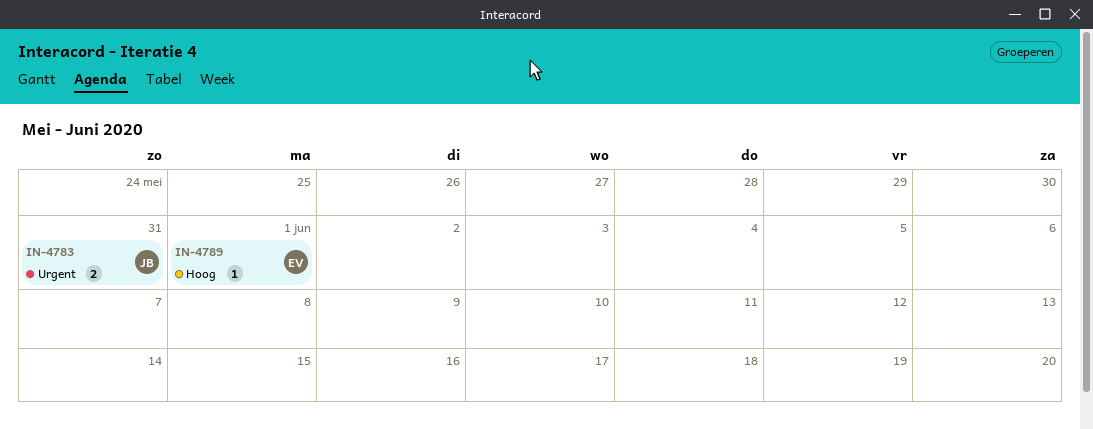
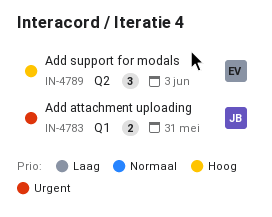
IN-4789, estimate: 1 -> 3
IN-4789, due: Jun 1 -> Jun 3

